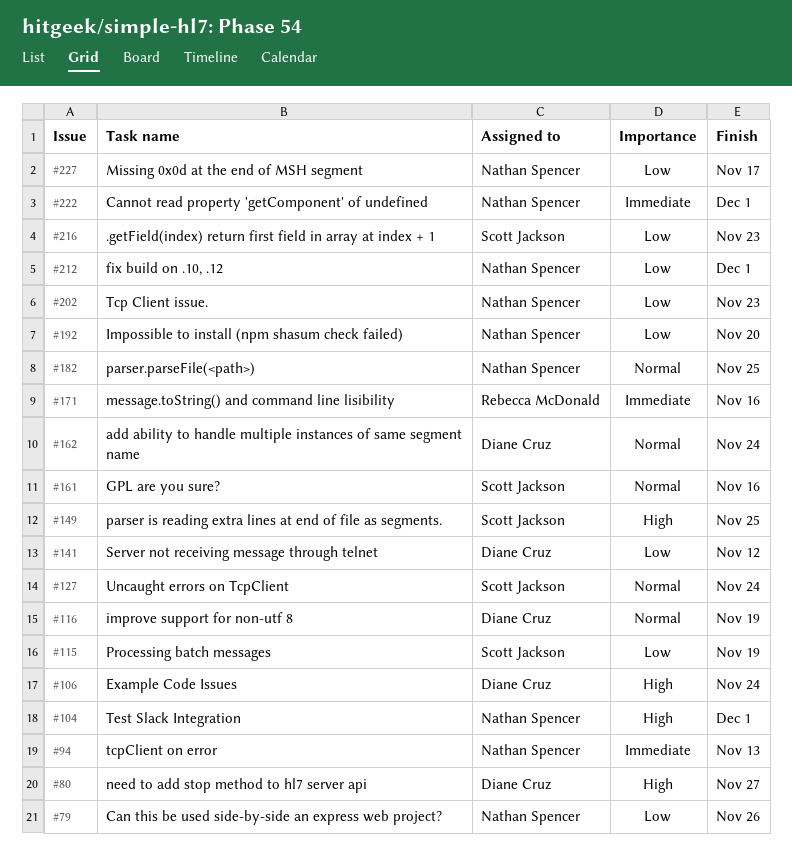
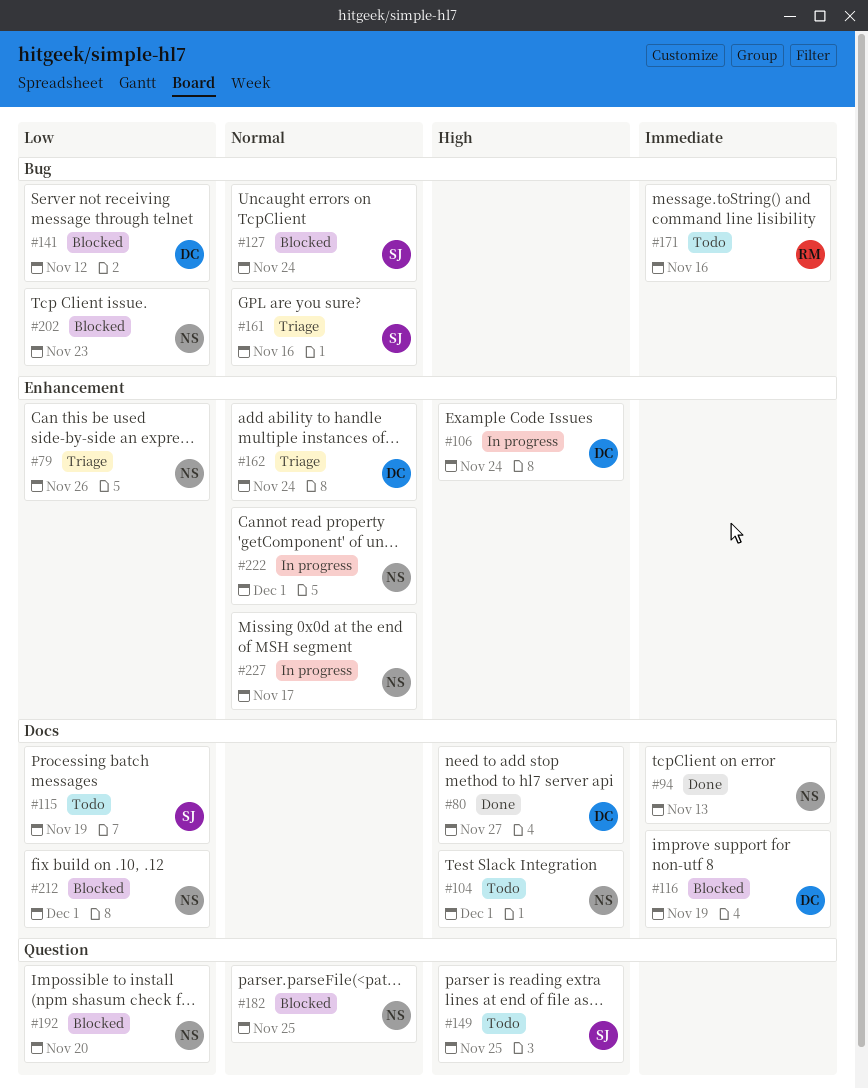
#116, priority: Normal -> Immediate
#216: present -> none
#222, priority: Immediate -> Normal
#227, priority: Low -> Normal

